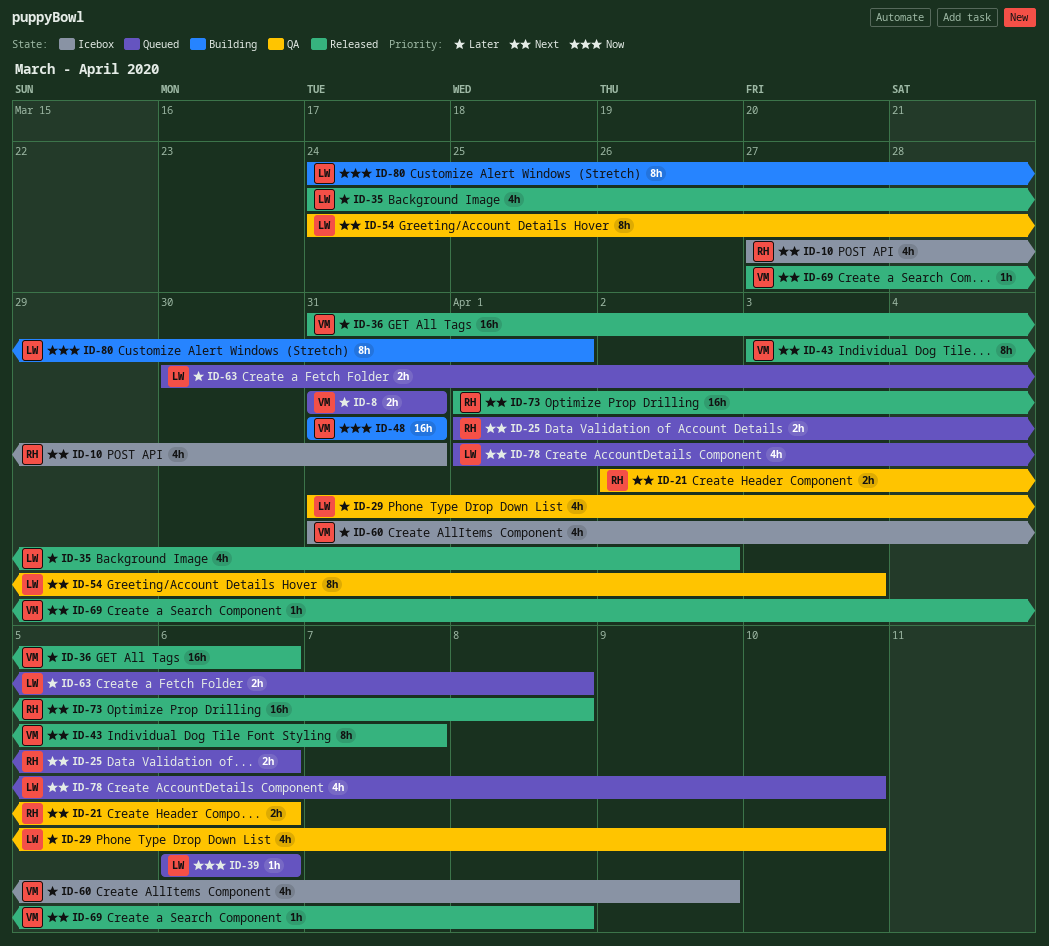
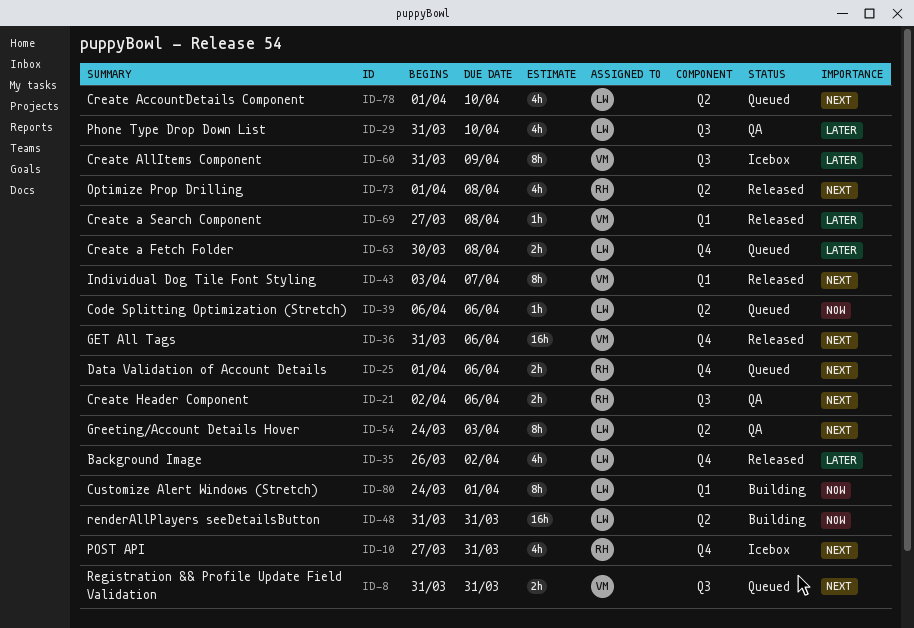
ID-8, priority: Later -> Next
ID-35, start: Mar 24 -> Mar 26
ID-36, priority: Later -> Next
ID-48, owner: VM -> LW
ID-60, estimate: 4h -> 8h
ID-69, priority: Next -> Later
ID-73, estimate: 16h -> 4h

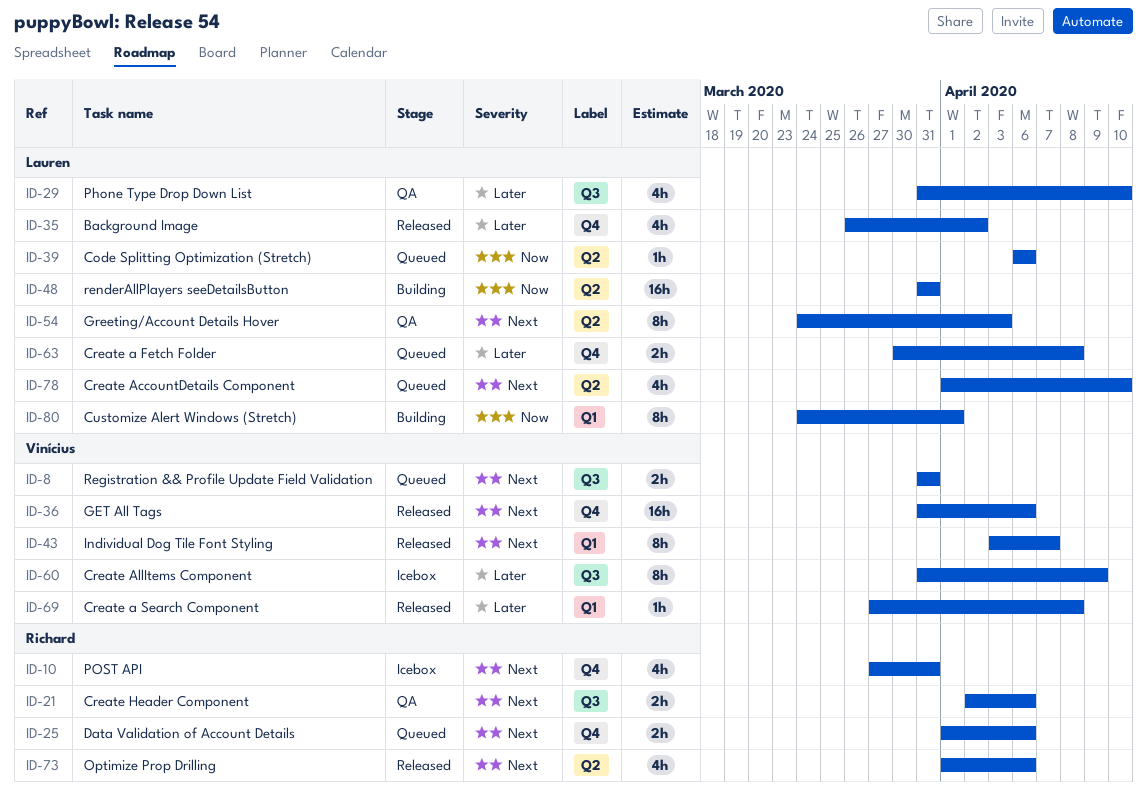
ID-73, due: Apr 8 -> Apr 6

